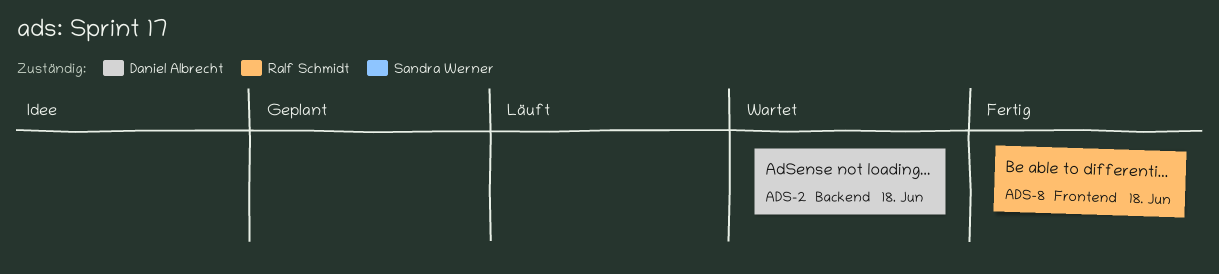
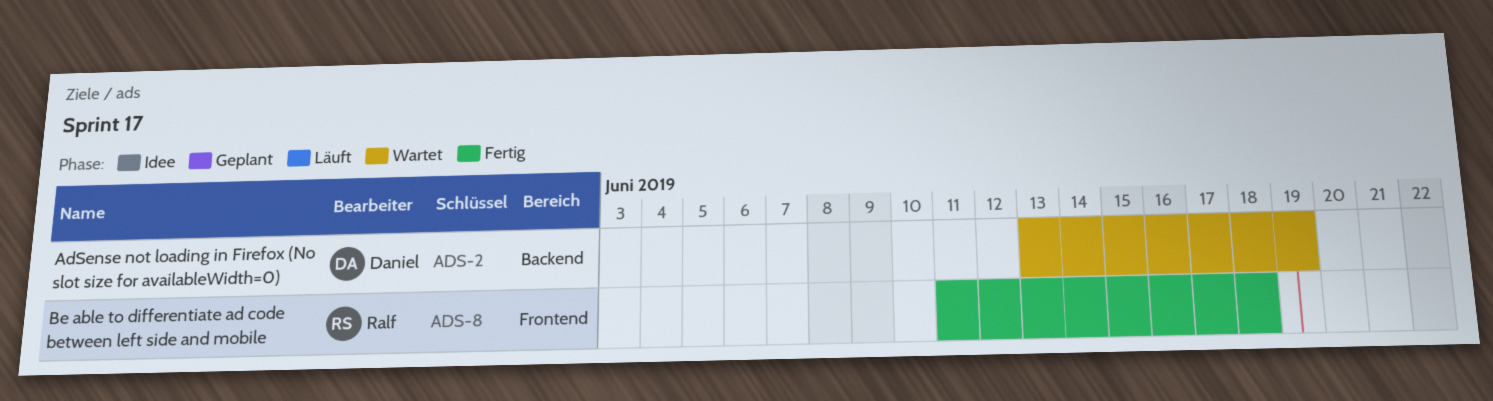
ADS-2, due: Jun 18 -> Jun 19

